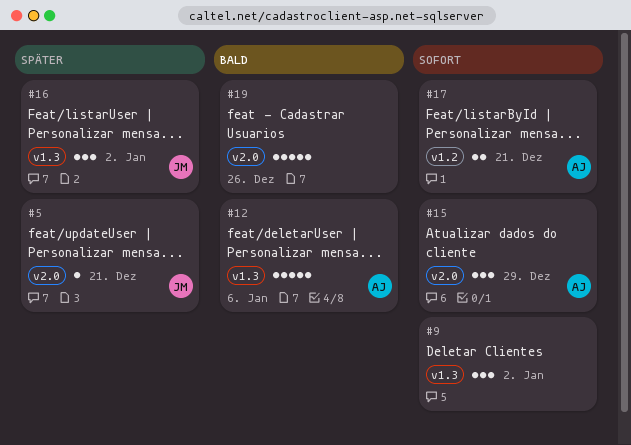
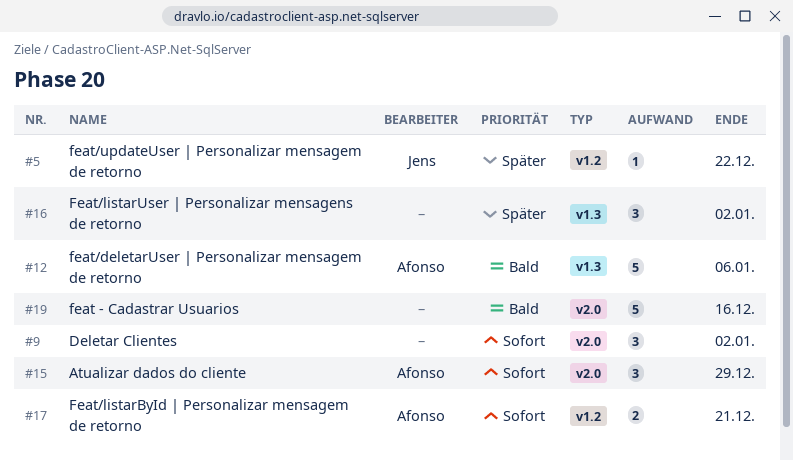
#5, label: v2.0 -> v1.2
#5, due: Dec 21 -> Dec 22
#9, label: v1.3 -> v2.0
#16, owner: Jens -> none
#19, due: Dec 26 -> Dec 16

